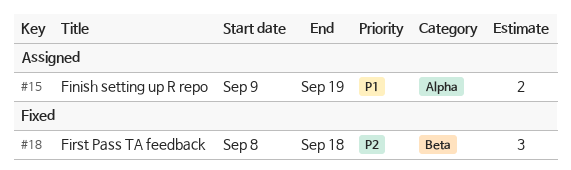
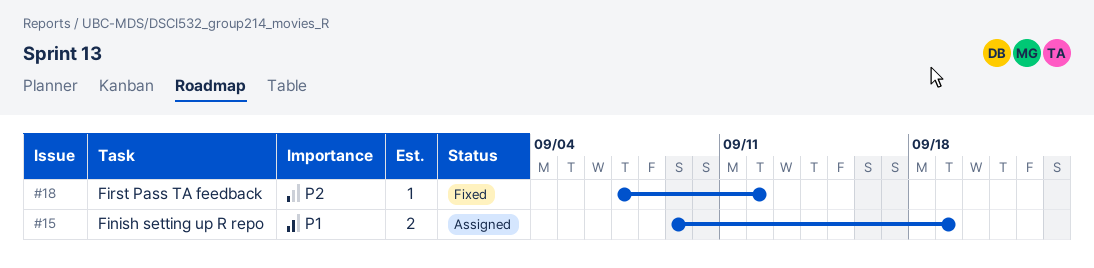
#18, estimate: 3 -> 1
#18, start: Sep 8 -> Sep 7
#18, due: Sep 18 -> Sep 12

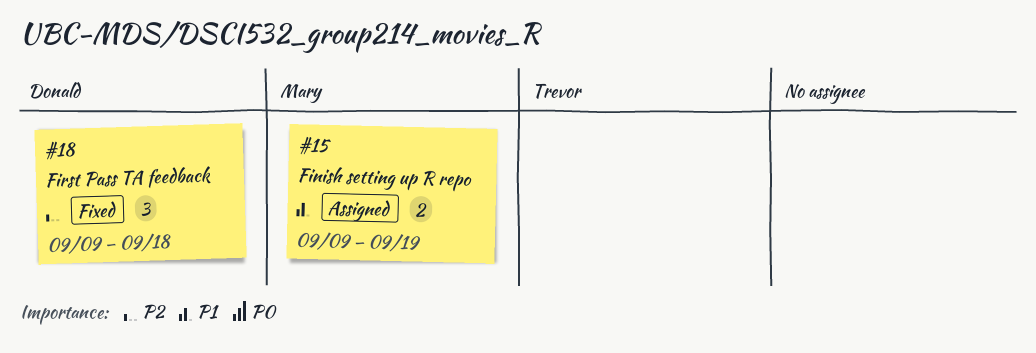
#18, estimate: 1 -> 3
#18, start: Sep 7 -> Sep 9
#18, due: Sep 12 -> Sep 18

